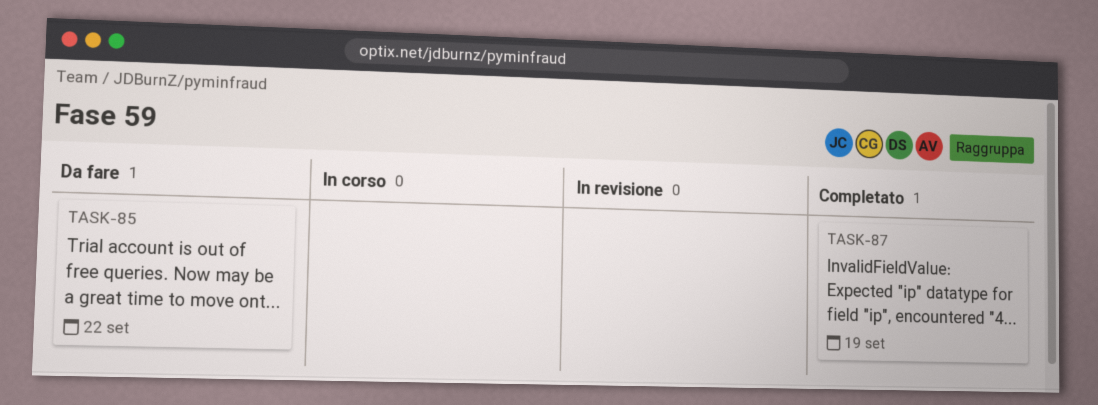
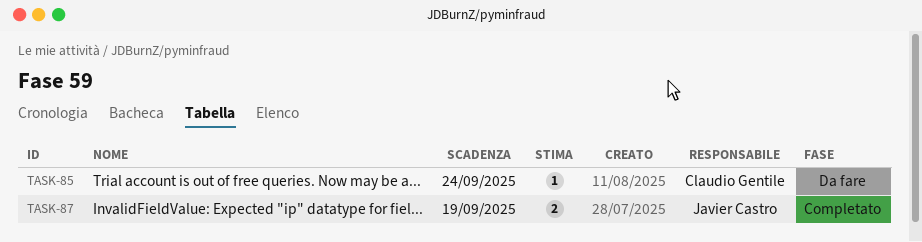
TASK-85, due: Sep 22 -> Sep 24

